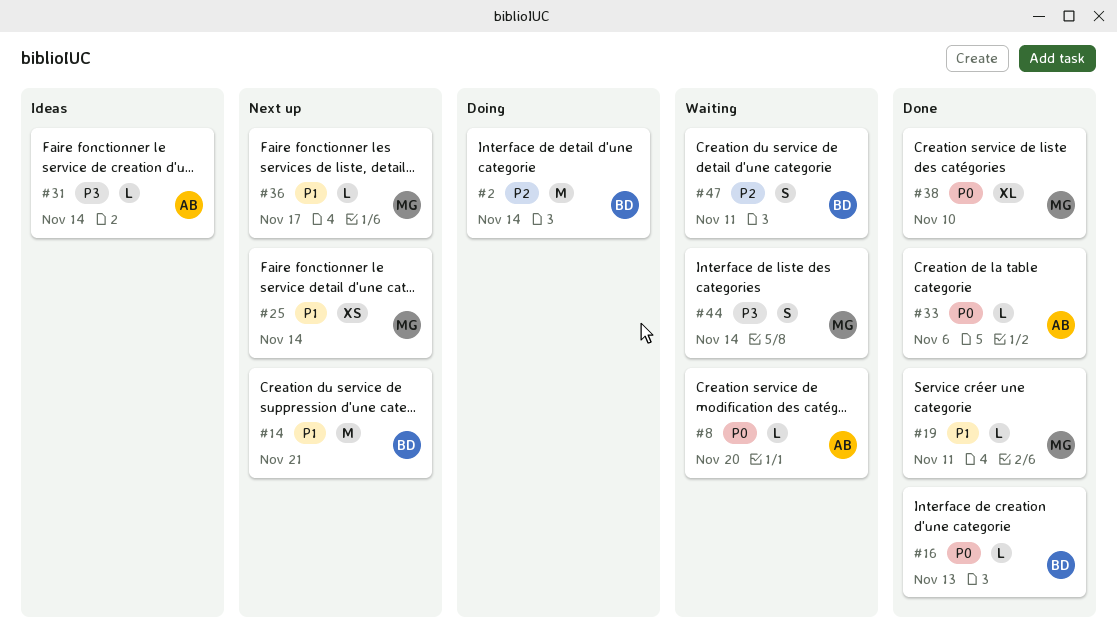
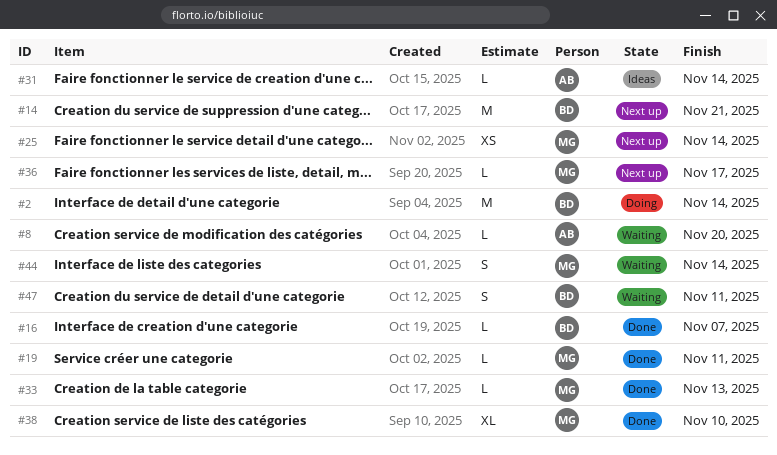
#16, due: Nov 13 -> Nov 7
#33, owner: AB -> MG
#33, due: Nov 6 -> Nov 13

